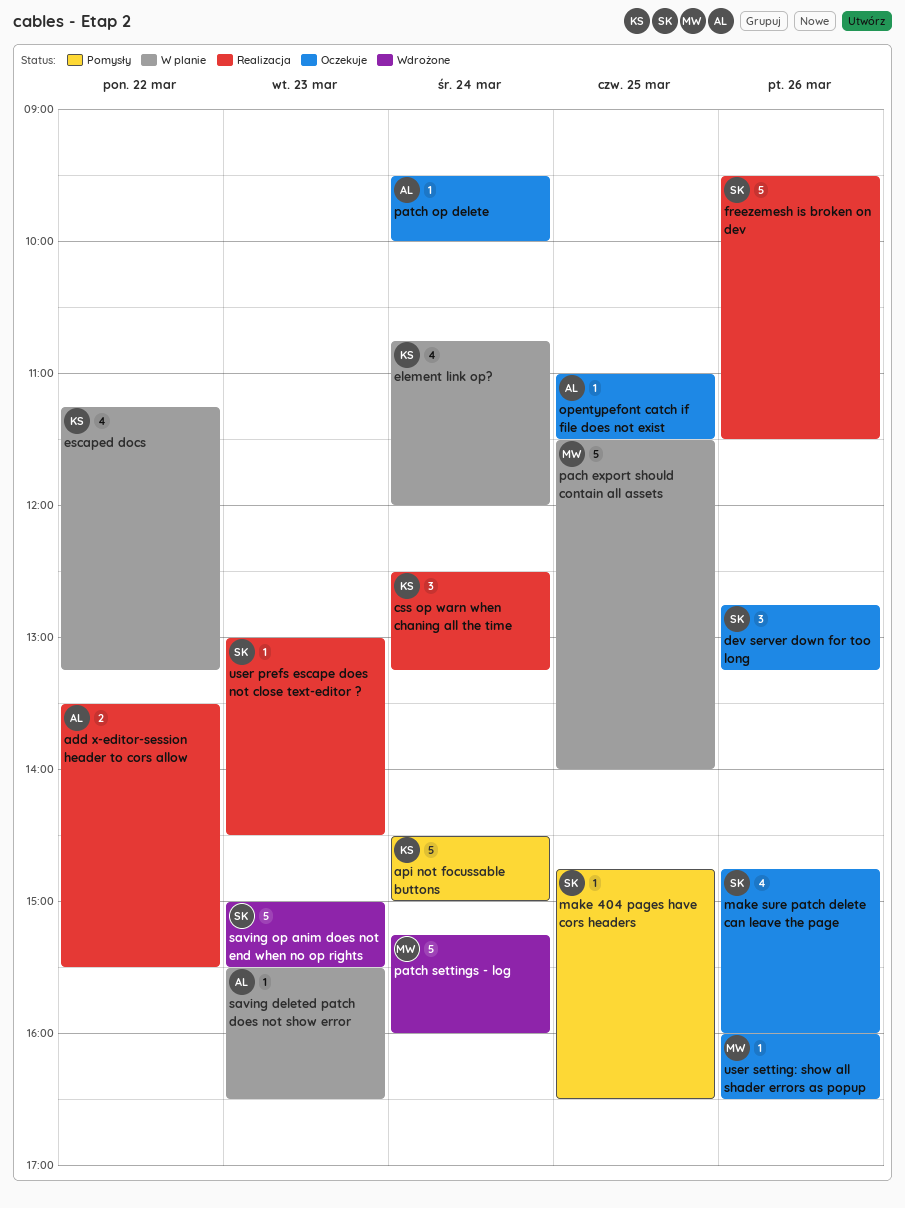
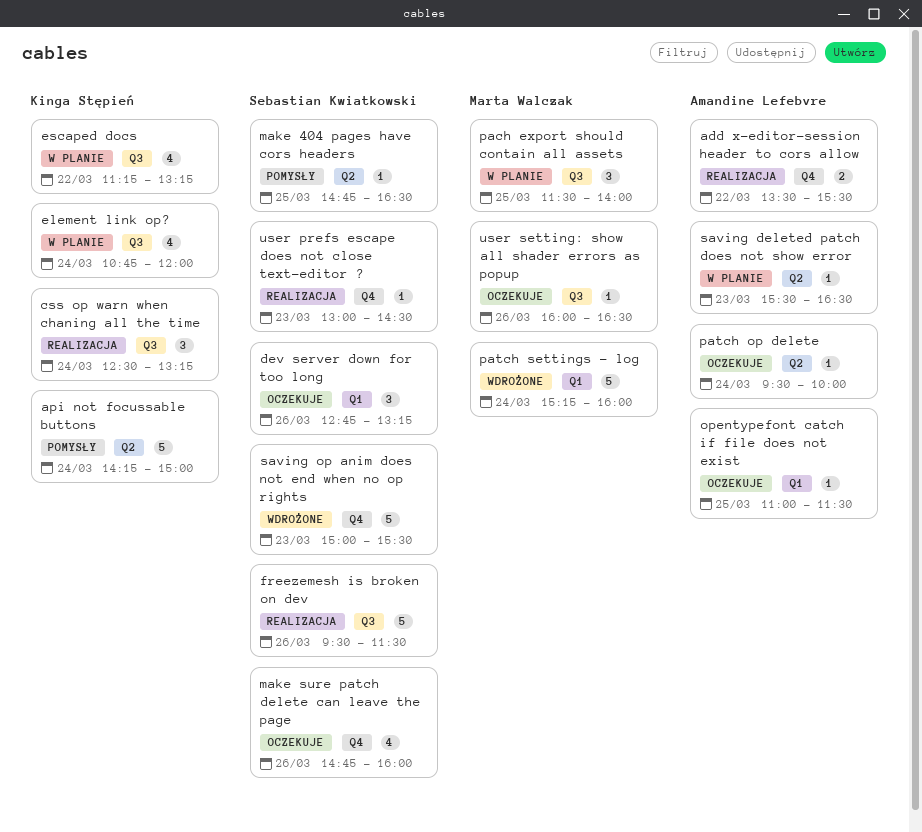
api not focussable buttons, begins: 14:30 -> 14:15
pach export should contain all assets, estimate: 5 -> 3

